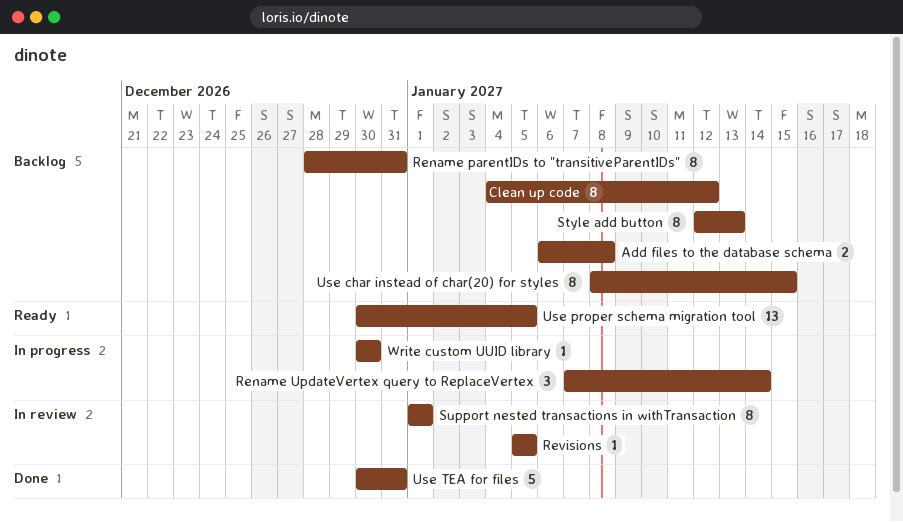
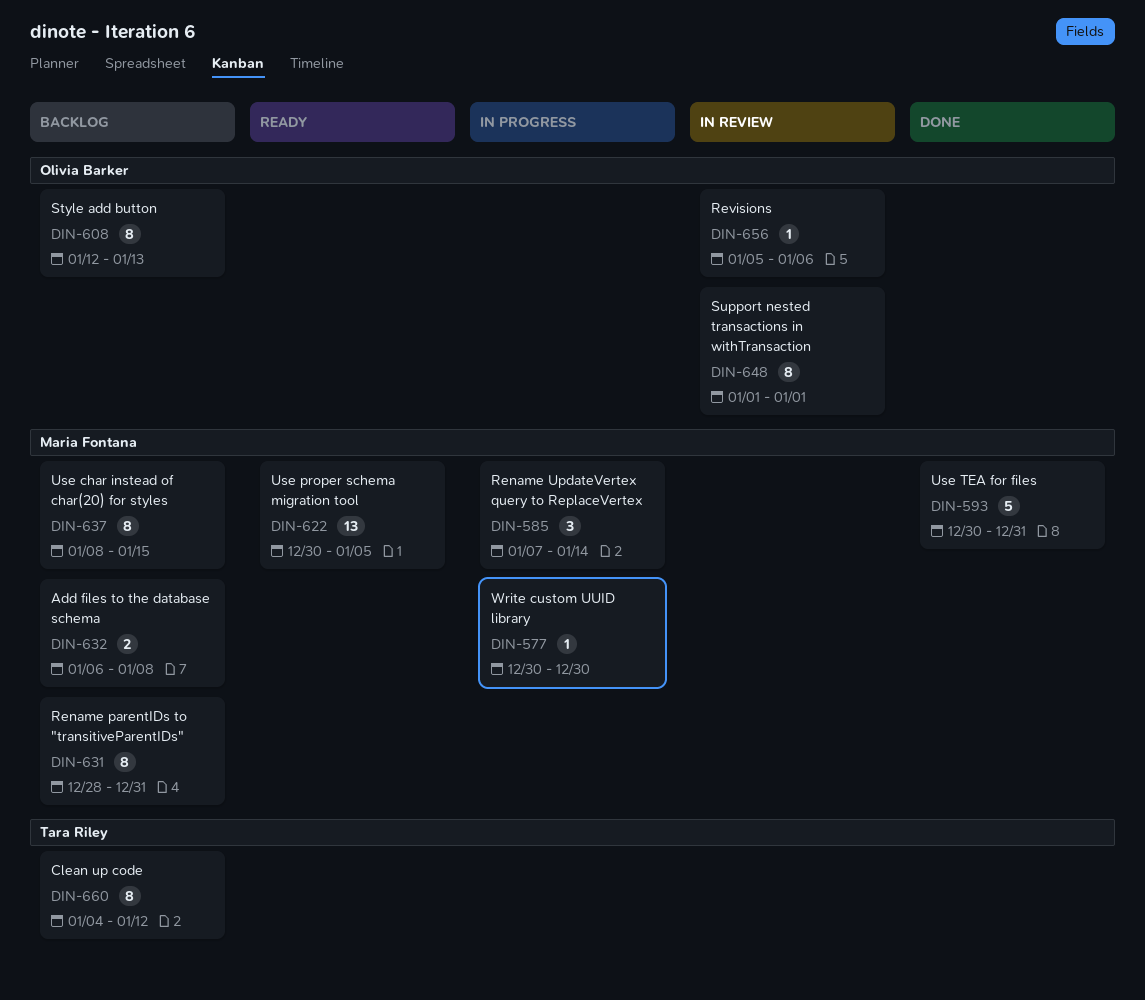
Revisions, due: Jan 5 -> Jan 6

